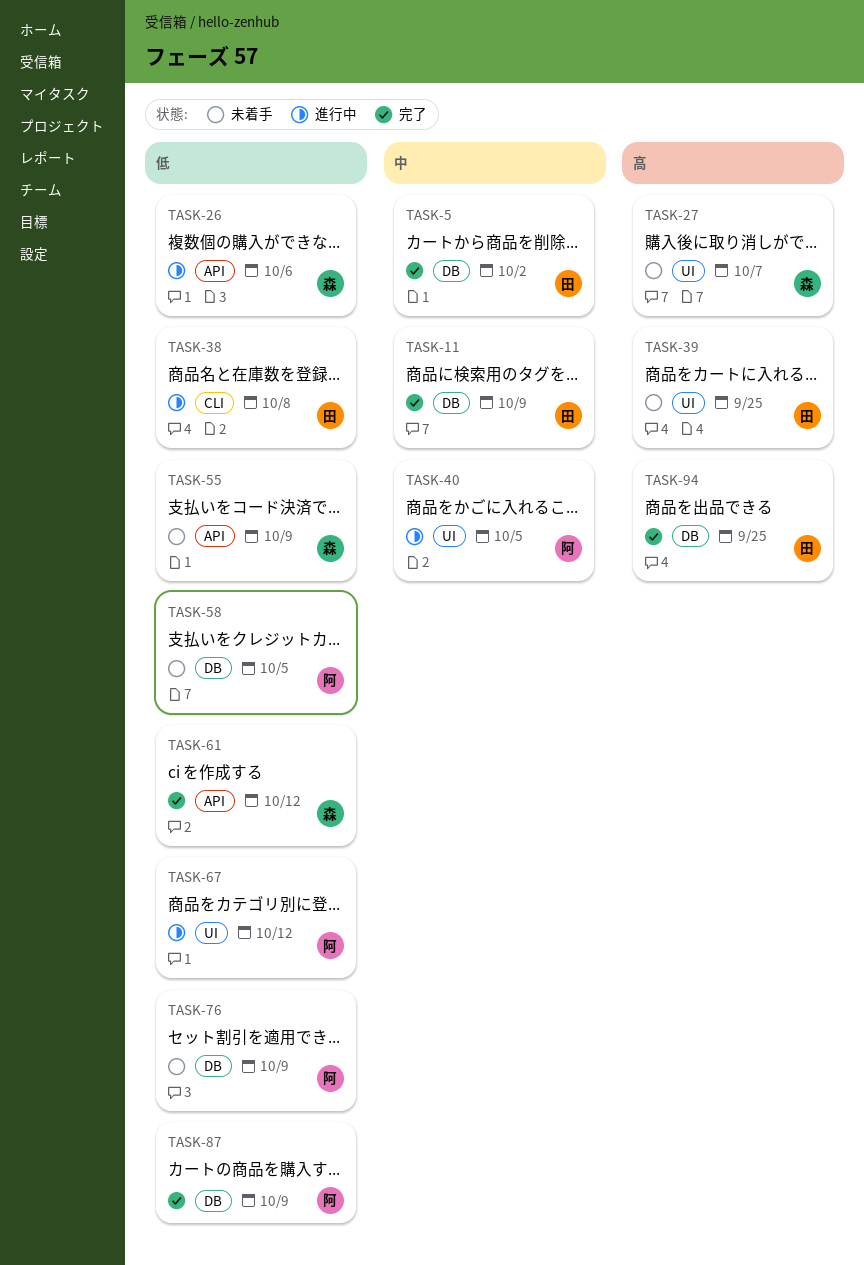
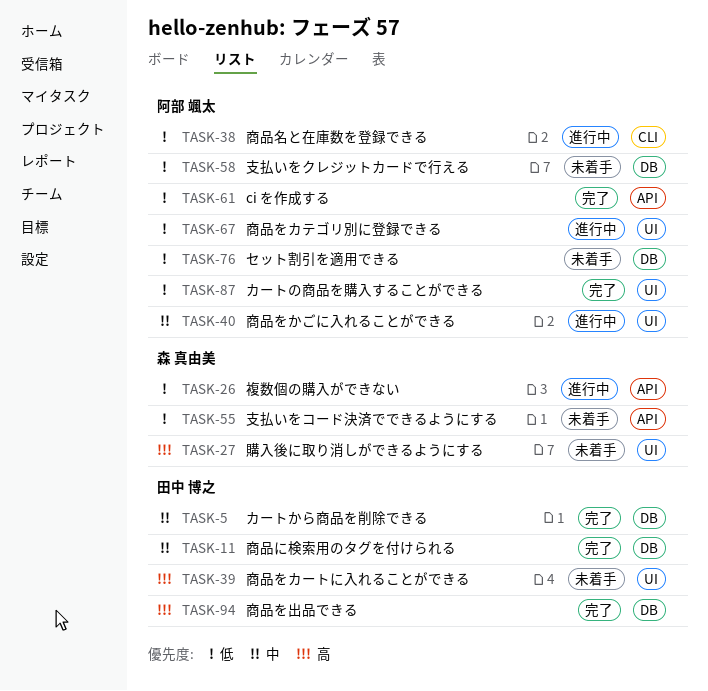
TASK-38, owner: 田中 博之 -> 阿部 颯太
TASK-61, owner: 森 真由美 -> 阿部 颯太
TASK-87, label: DB -> UI

